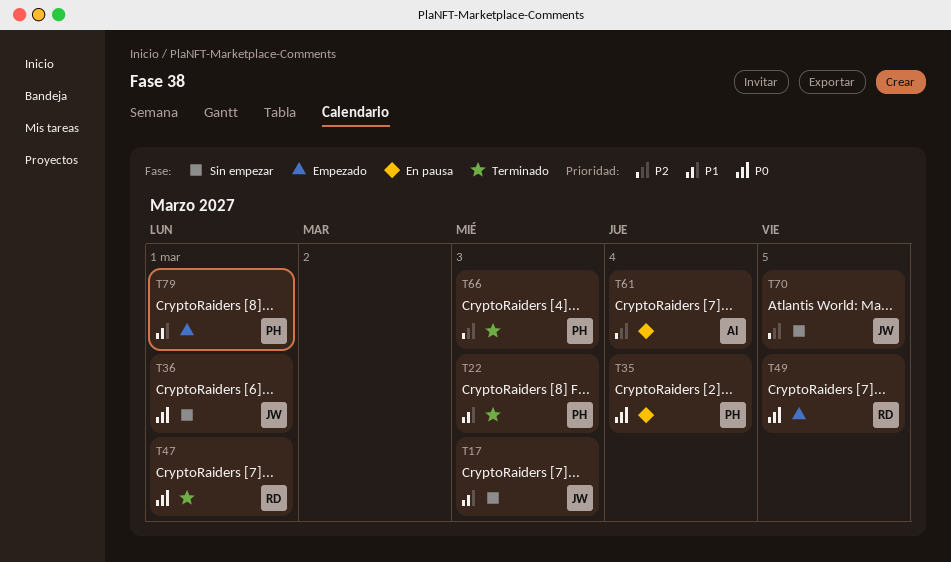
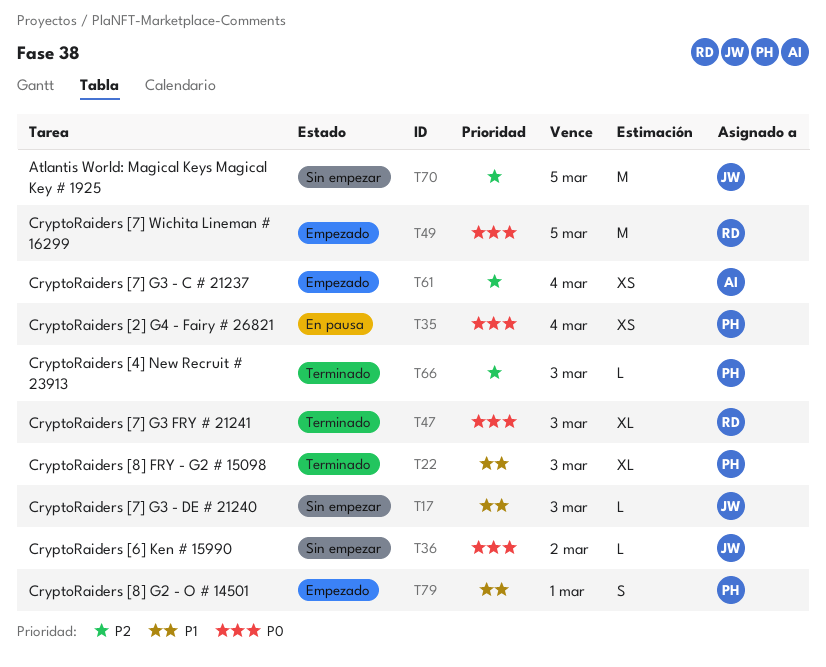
T36, due: Mar 1 -> Mar 2
T47, due: Mar 1 -> Mar 3
T61, status: En pausa -> Empezado

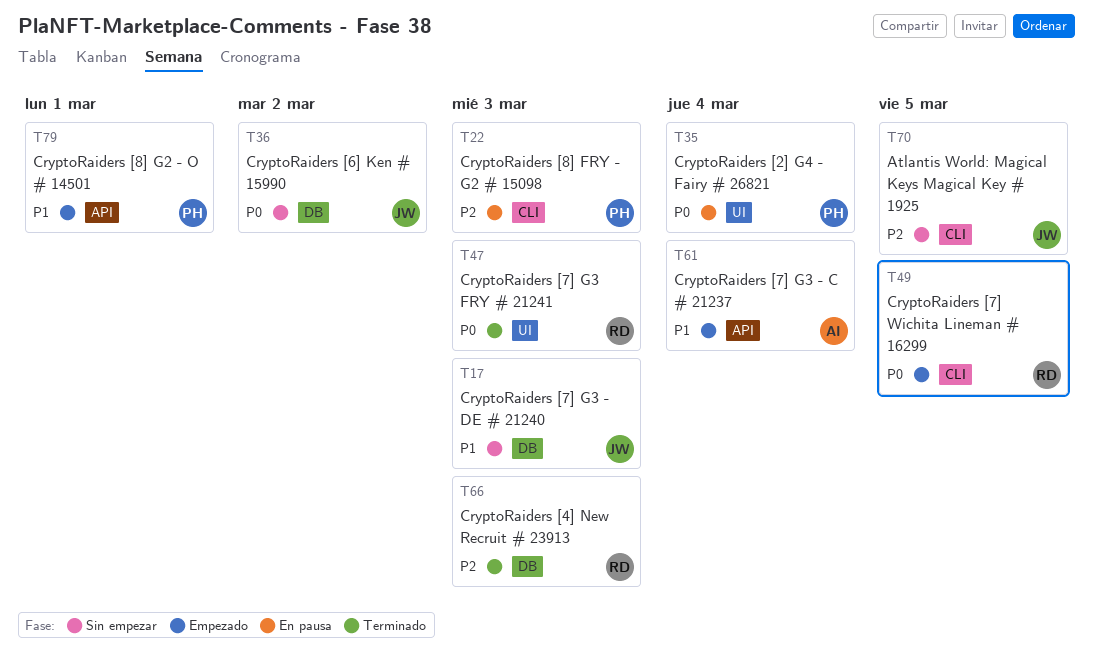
T22, status: Terminado -> En pausa
T22, priority: P1 -> P2
T61, priority: P2 -> P1
T66, owner: PH -> RD

